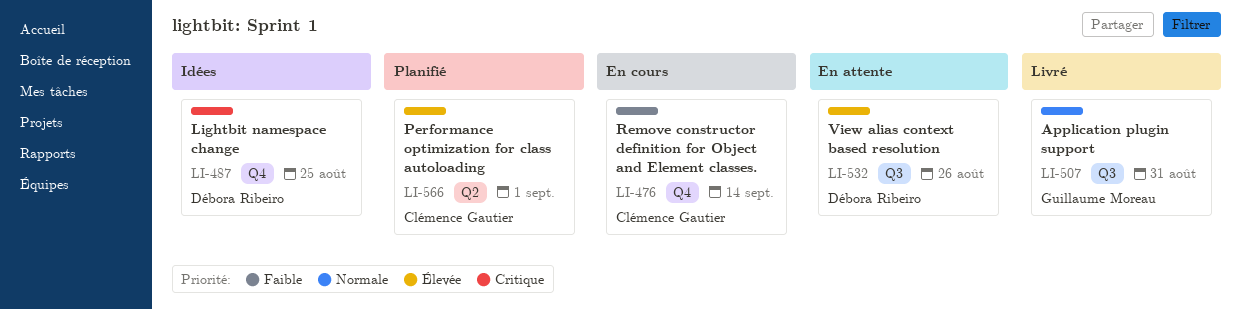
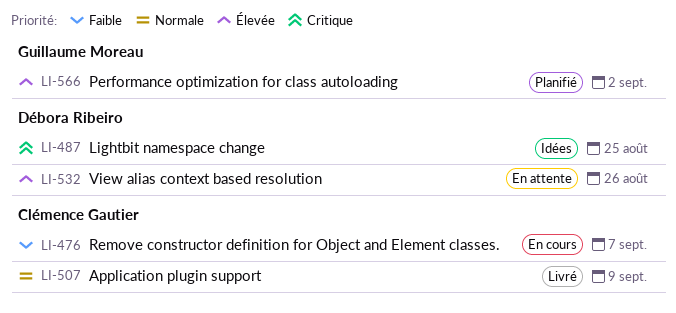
LI-476, due: Sep 14 -> Sep 7
LI-507, owner: Guillaume Moreau -> Clémence Gautier
LI-507, due: Aug 31 -> Sep 9
LI-566, owner: Clémence Gautier -> Guillaume Moreau
LI-566, due: Sep 1 -> Sep 2

